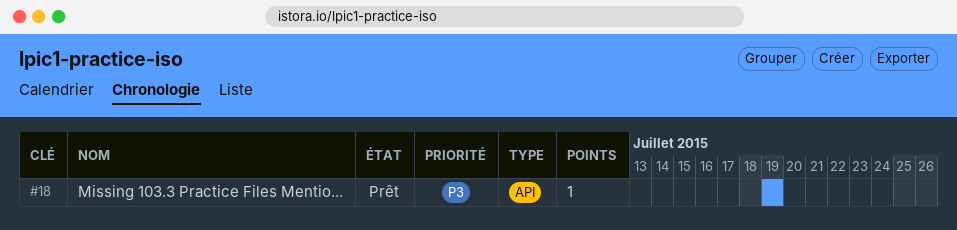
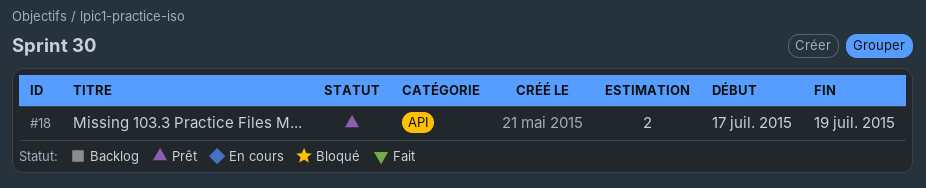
#18, estimate: 1 -> 2
#18, start: Jul 19 -> Jul 17

